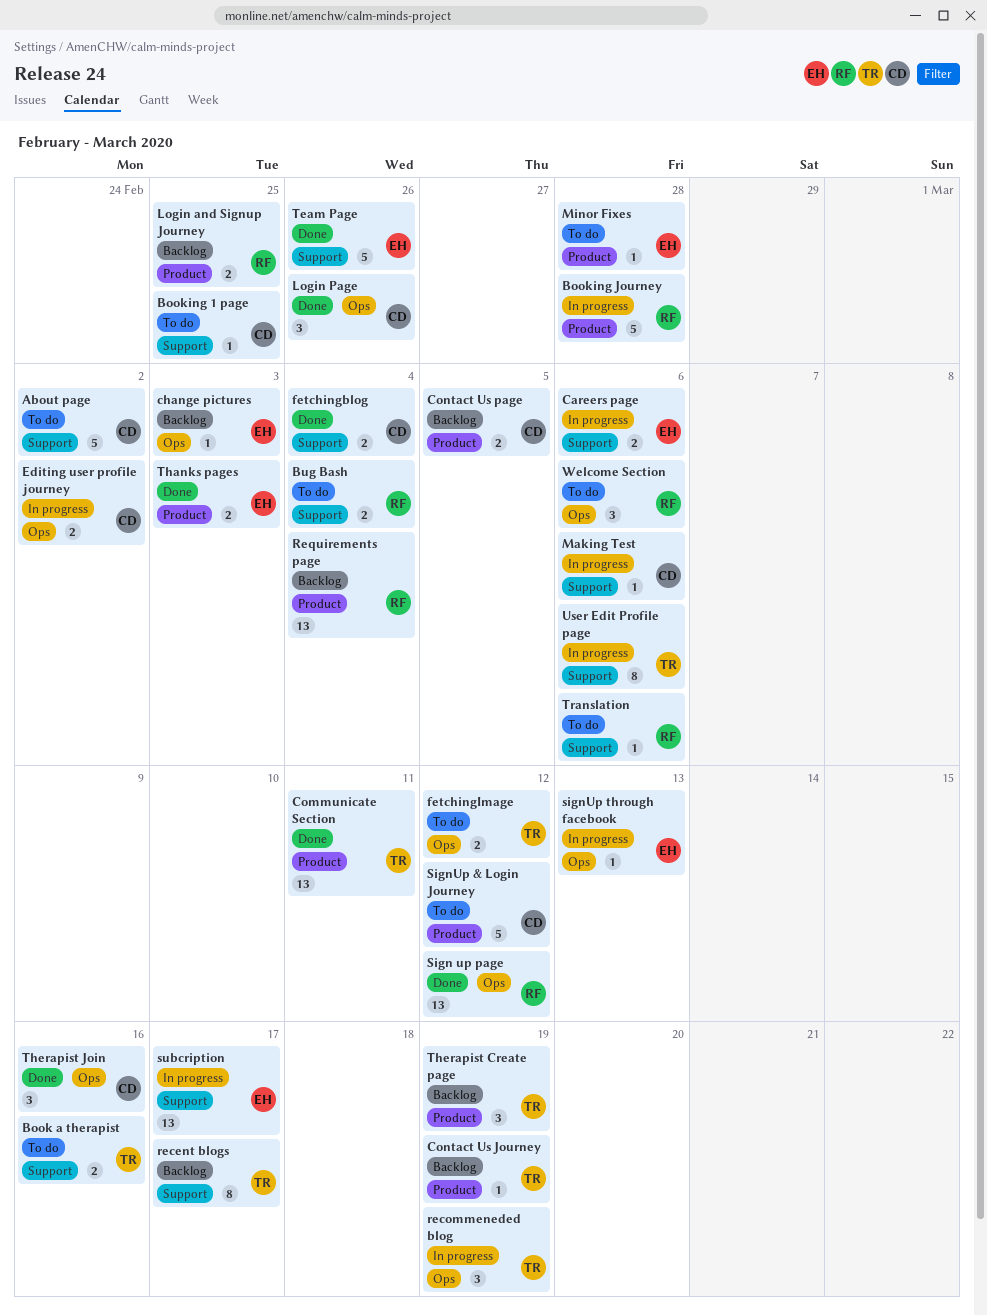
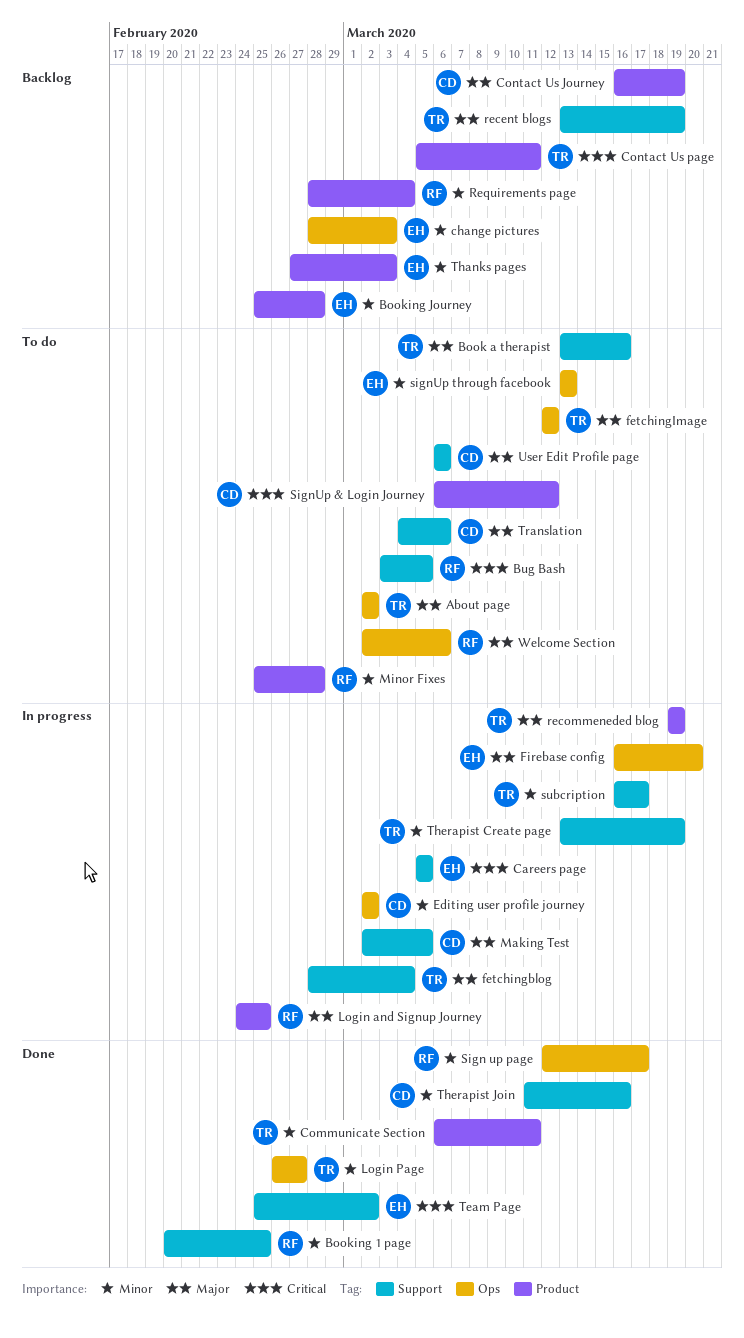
About page, owner: CD -> TR
About page, label: Support -> Ops
Booking 1 page, status: To do -> Done
Booking 1 page, owner: CD -> RF
Booking Journey, status: In progress -> Backlog
Booking Journey, owner: RF -> EH
Bug Bash, due: Mar 4 -> Mar 5
Careers page, due: Mar 6 -> Mar 5
Contact Us Journey, owner: TR -> CD
Contact Us page, owner: CD -> TR
Contact Us page, due: Mar 5 -> Mar 11
fetchingblog, status: Done -> In progress
fetchingblog, owner: CD -> TR
Firebase config: none -> present
Login and Signup Journey, status: Backlog -> In progress
Login Page, owner: CD -> TR
Login Page, due: Feb 26 -> Feb 27
Making Test, due: Mar 6 -> Mar 5
Minor Fixes, owner: EH -> RF
recent blogs, due: Mar 17 -> Mar 19
recommeneded blog, label: Ops -> Product
Sign up page, due: Mar 12 -> Mar 17
signUp through facebook, status: In progress -> To do
subcription, owner: EH -> TR
Team Page, due: Feb 26 -> Mar 2
Thanks pages, status: Done -> Backlog
Therapist Create page, status: Backlog -> In progress
Therapist Create page, label: Product -> Support
Therapist Join, label: Ops -> Support
Translation, owner: RF -> CD
User Edit Profile page, status: In progress -> To do
User Edit Profile page, owner: TR -> CD

